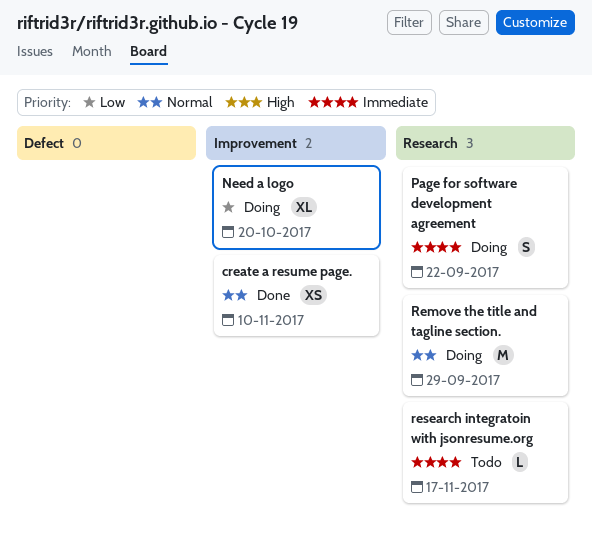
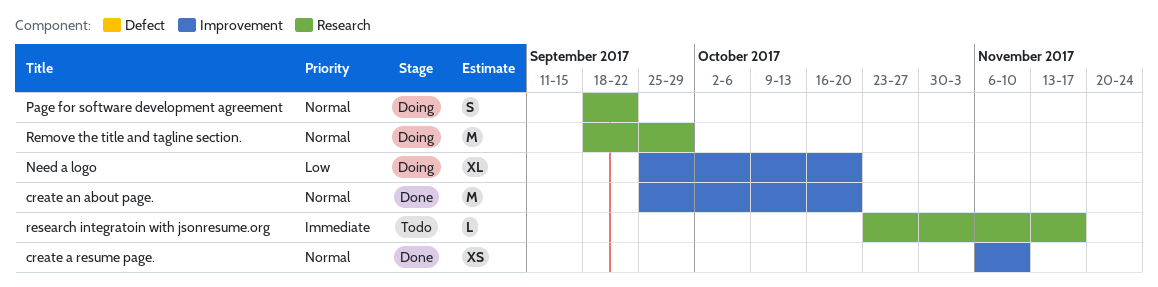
create an about page.: none -> present
Page for software development agreement, priority: Immediate -> Normal

